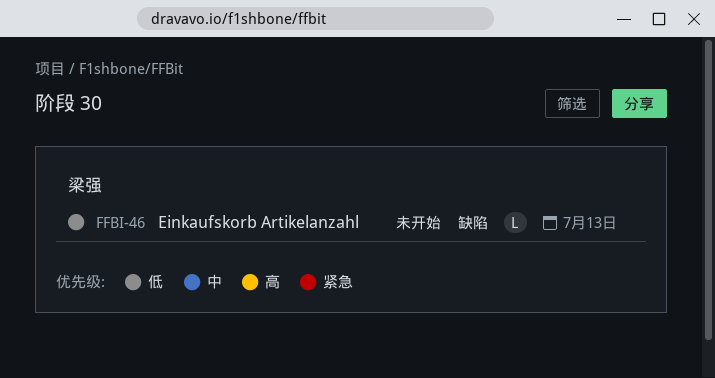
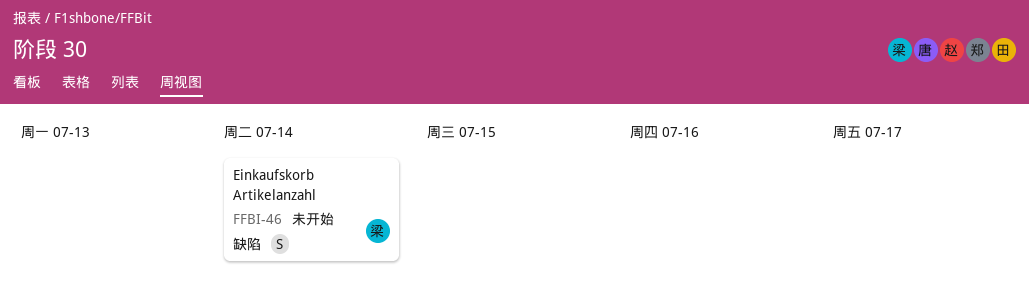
FFBI-46, estimate: L -> S
FFBI-46, due: Jul 13 -> Jul 14

